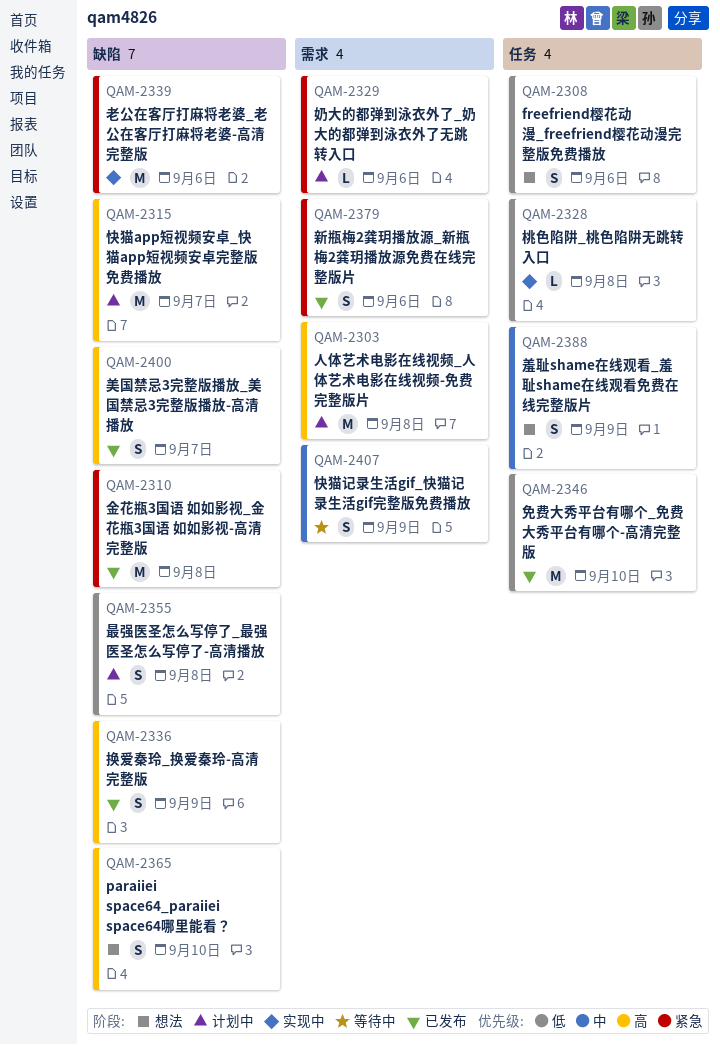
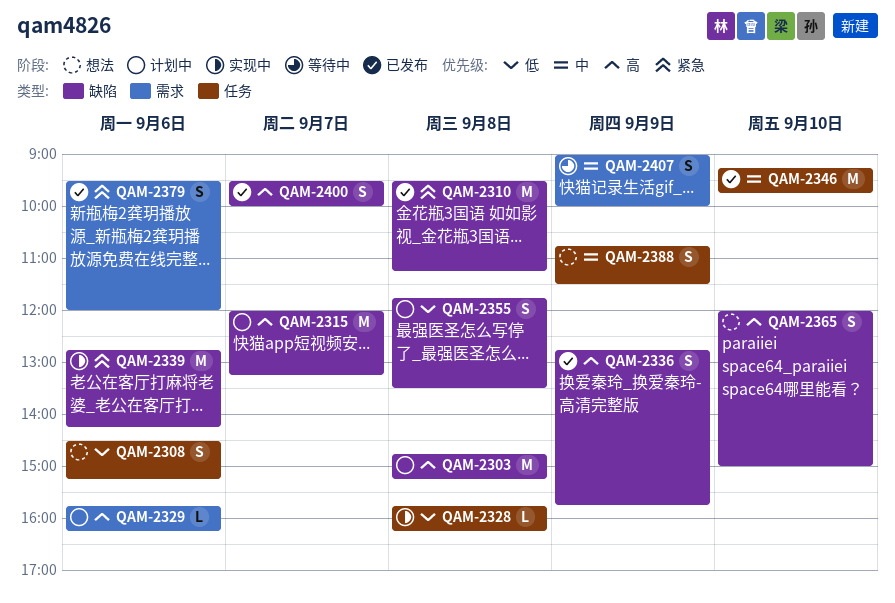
QAM-2303, label: 需求 -> 缺陷
QAM-2329, priority: 紧急 -> 高
QAM-2346, priority: 低 -> 中

